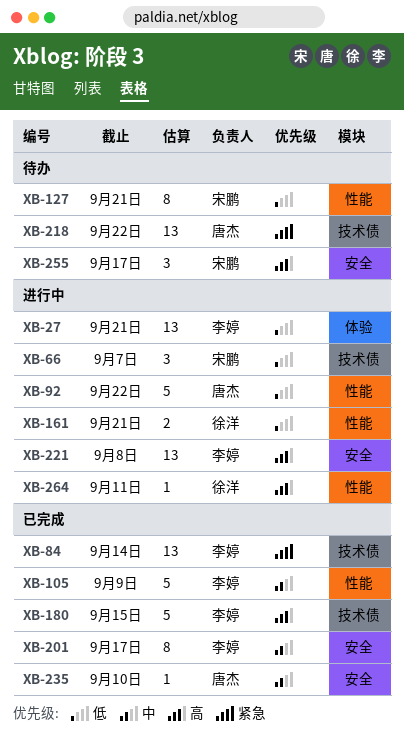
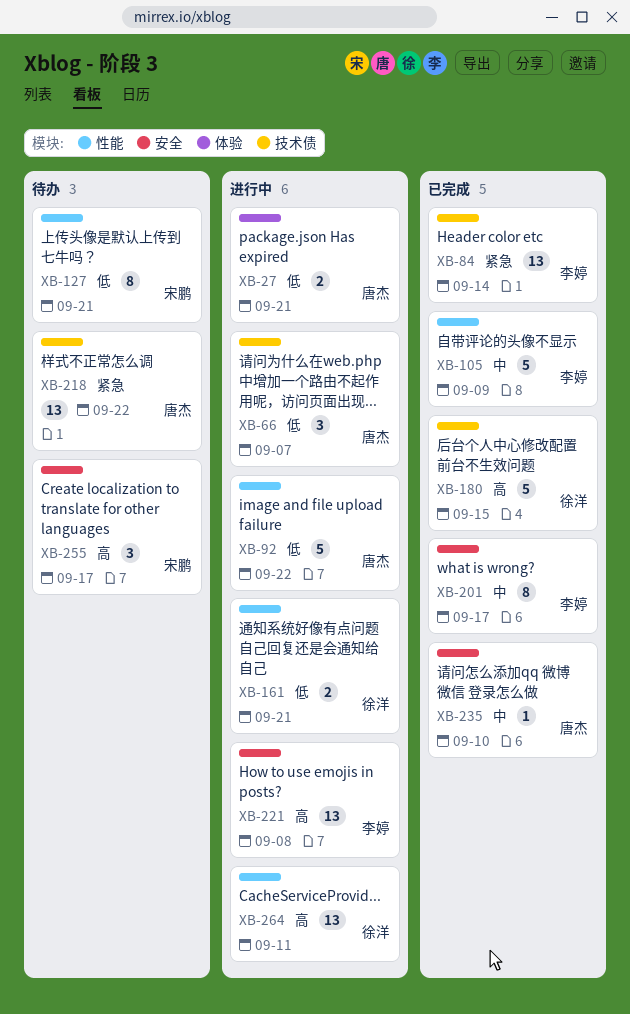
XB-27, owner: 李婷 -> 唐杰
XB-27, estimate: 13 -> 2
XB-66, owner: 宋鹏 -> 唐杰
XB-180, owner: 李婷 -> 徐洋
XB-264, estimate: 1 -> 13

